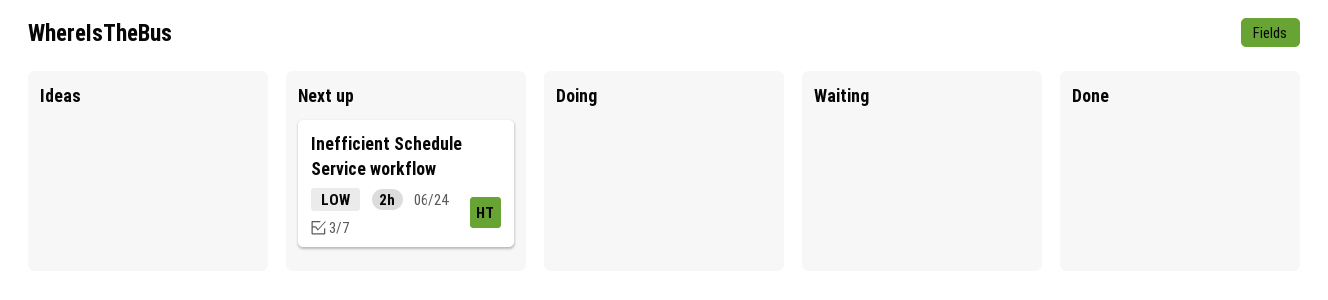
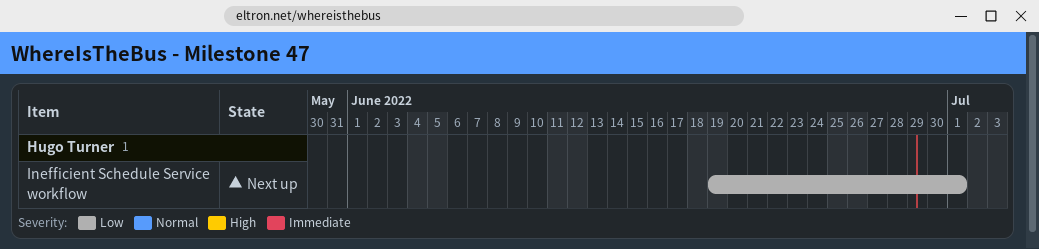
Inefficient Schedule Service workflow, due: Jun 24 -> Jul 1

